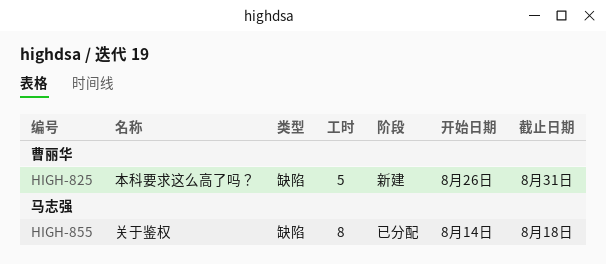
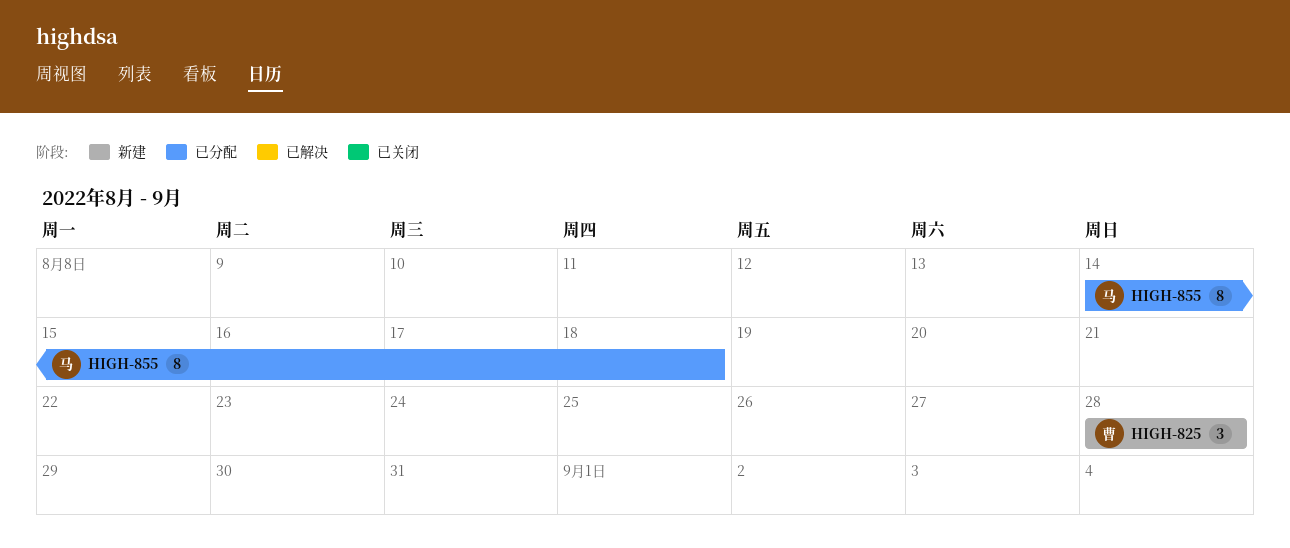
HIGH-825, estimate: 5 -> 3
HIGH-825, start: Aug 26 -> Aug 28
HIGH-825, due: Aug 31 -> Aug 28

